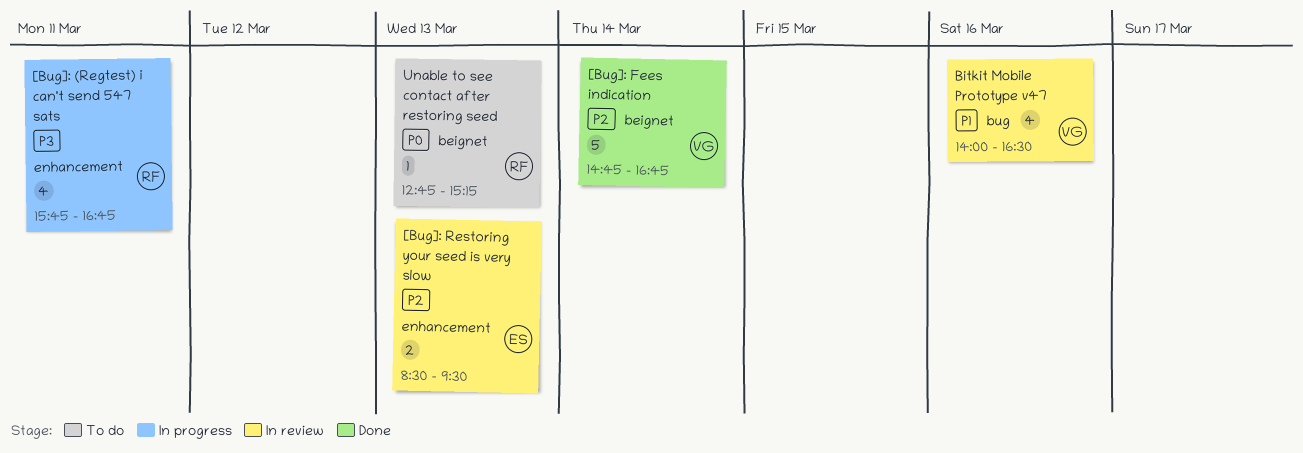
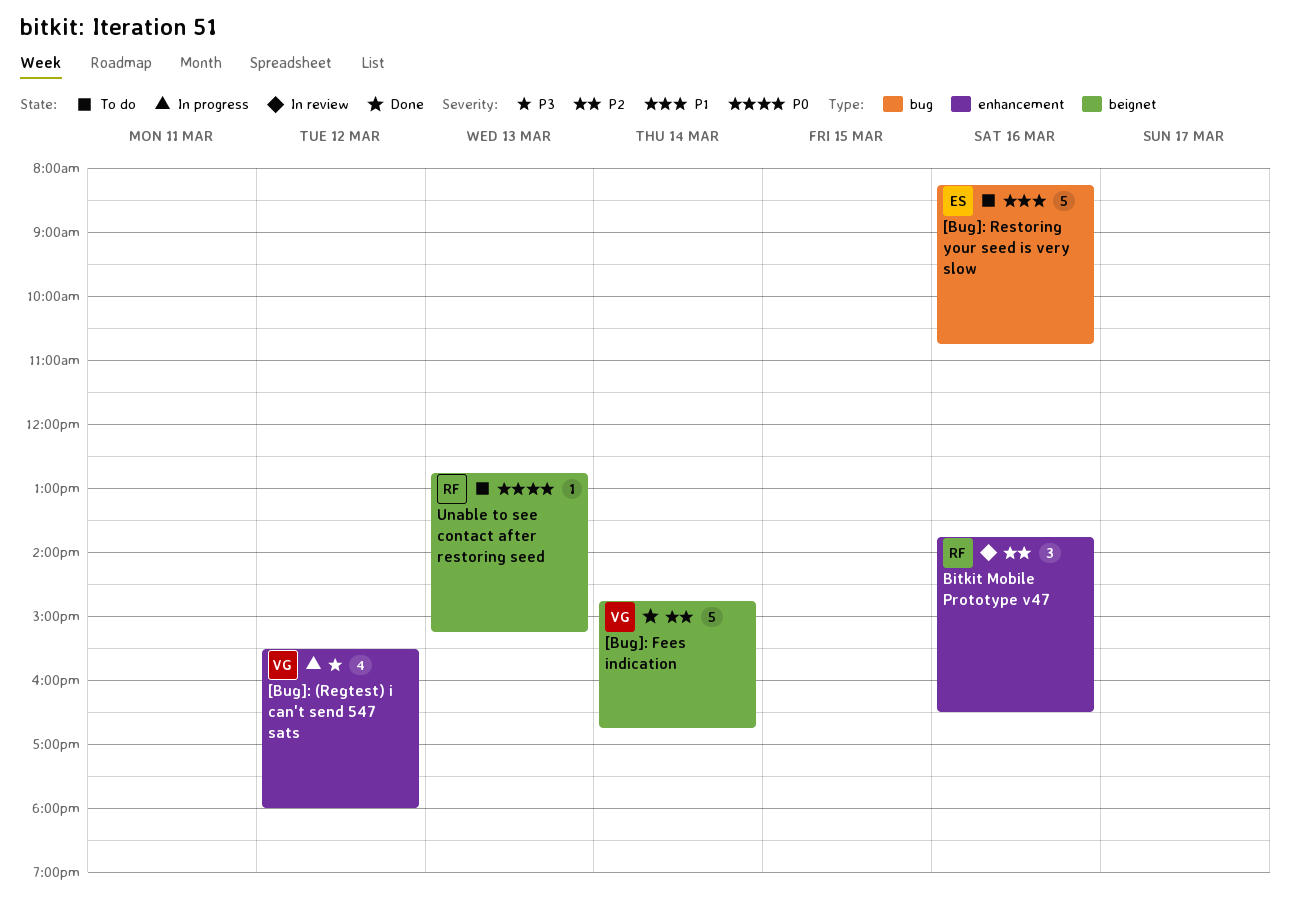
[Bug]: (Regtest) i can't send 547 sats, owner: RF -> VG
[Bug]: (Regtest) i can't send 547 sats, day: Mar 11 -> Mar 12
[Bug]: (Regtest) i can't send 547 sats, begins: 15:45 -> 15:30
[Bug]: (Regtest) i can't send 547 sats, ends: 16:45 -> 18:00
[Bug]: Restoring your seed is very slow, status: In review -> To do
[Bug]: Restoring your seed is very slow, priority: P2 -> P1
[Bug]: Restoring your seed is very slow, label: enhancement -> bug
[Bug]: Restoring your seed is very slow, estimate: 2 -> 5
[Bug]: Restoring your seed is very slow, day: Mar 13 -> Mar 16
[Bug]: Restoring your seed is very slow, begins: 08:30 -> 08:15
[Bug]: Restoring your seed is very slow, ends: 09:30 -> 10:45
Bitkit Mobile Prototype v47, owner: VG -> RF
Bitkit Mobile Prototype v47, priority: P1 -> P2
Bitkit Mobile Prototype v47, label: bug -> enhancement
Bitkit Mobile Prototype v47, estimate: 4 -> 3
Bitkit Mobile Prototype v47, begins: 14:00 -> 13:45

